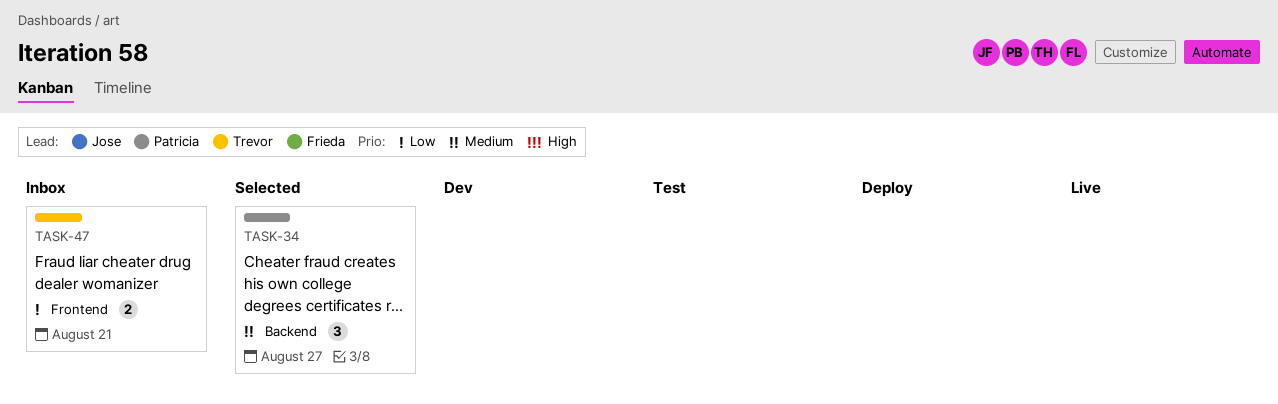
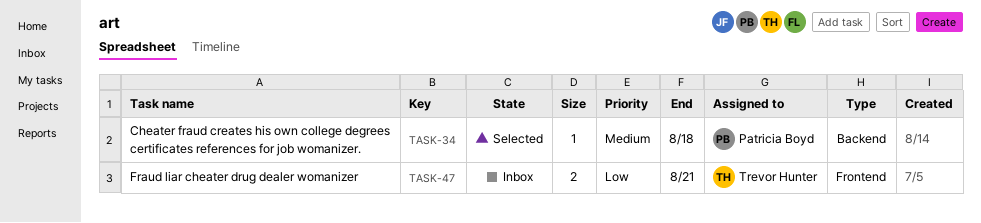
TASK-34, estimate: 3 -> 1
TASK-34, due: Aug 27 -> Aug 18

